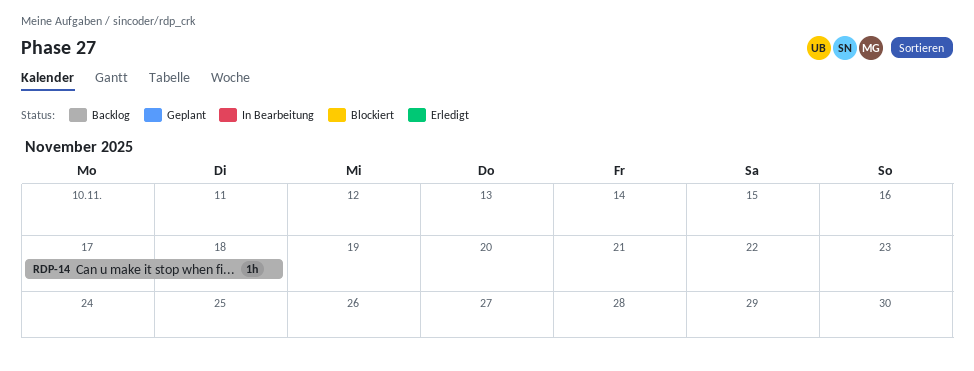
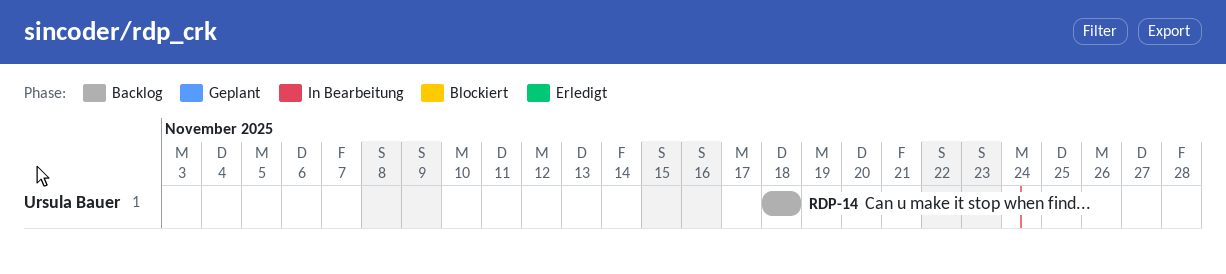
RDP-14, start: Nov 17 -> Nov 18

